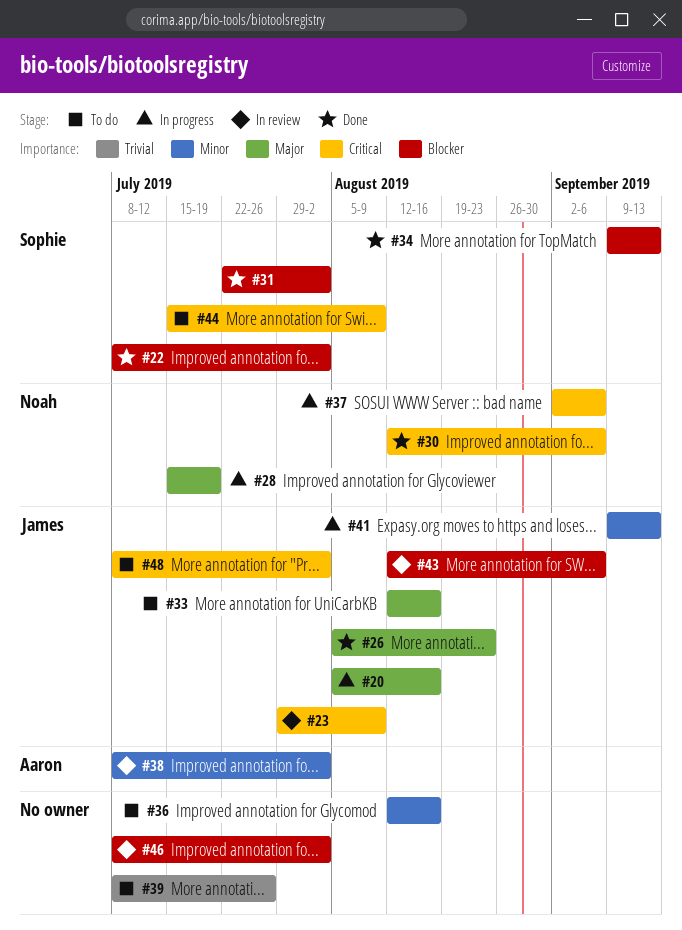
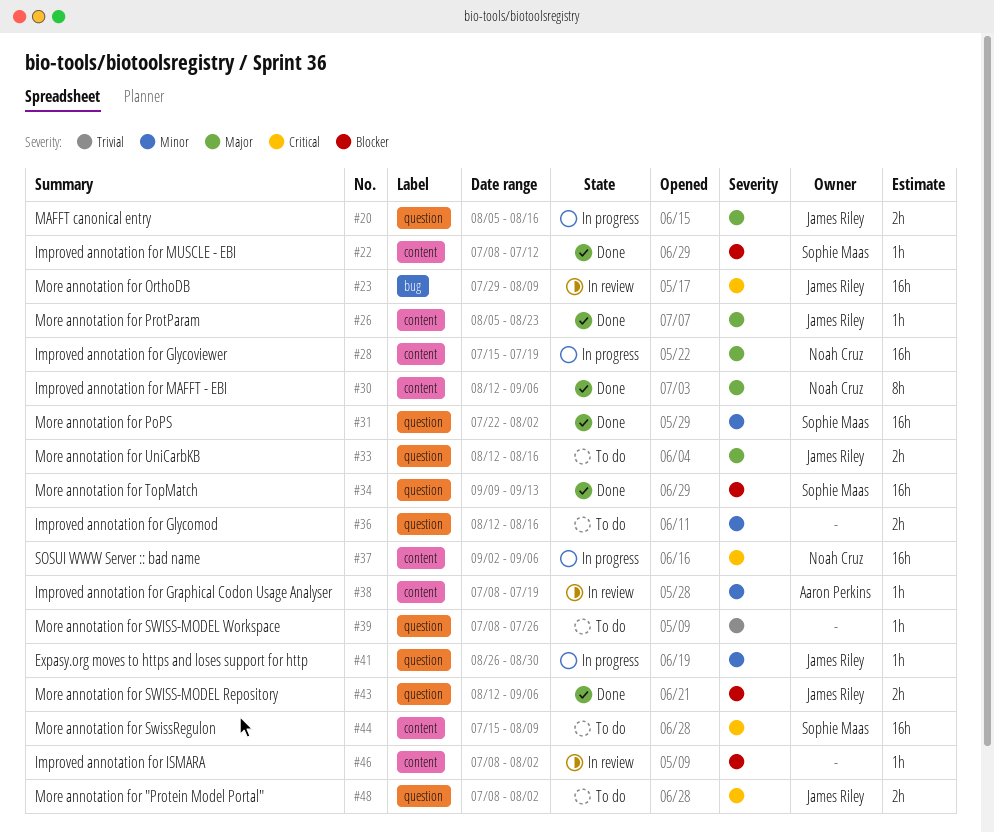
#22, due: Aug 2 -> Jul 12
#30, priority: Critical -> Major
#31, priority: Blocker -> Minor
#38, due: Aug 2 -> Jul 19
#41, start: Sep 9 -> Aug 26
#41, due: Sep 13 -> Aug 30
#43, status: In review -> Done

